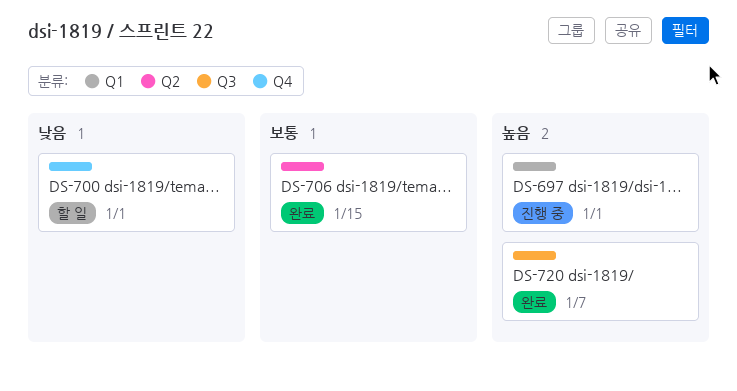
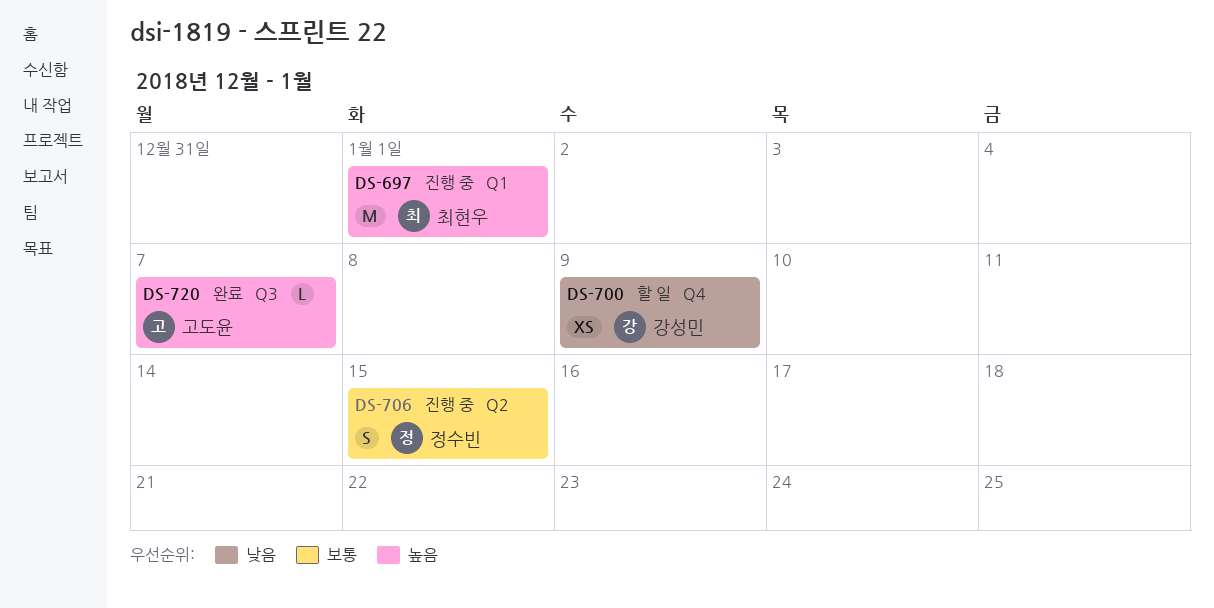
DS-700, due: Jan 1 -> Jan 9
DS-706, status: 완료 -> 진행 중

